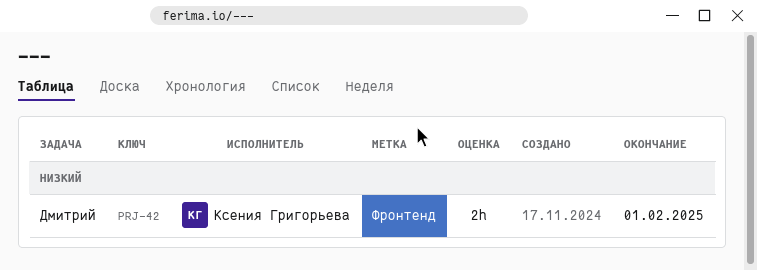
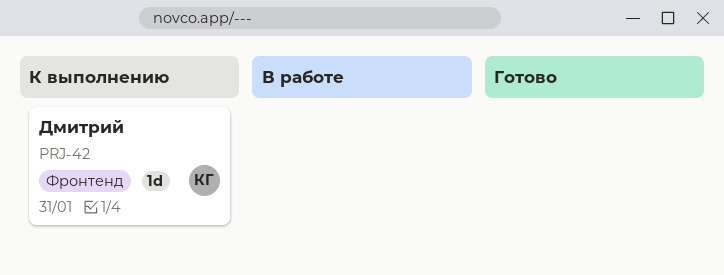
PRJ-42, estimate: 2h -> 1d
PRJ-42, due: Feb 1 -> Jan 31

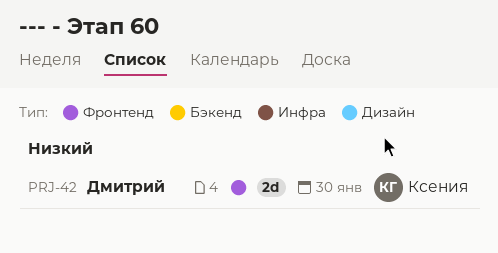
PRJ-42, estimate: 1d -> 2d
PRJ-42, due: Jan 31 -> Jan 30

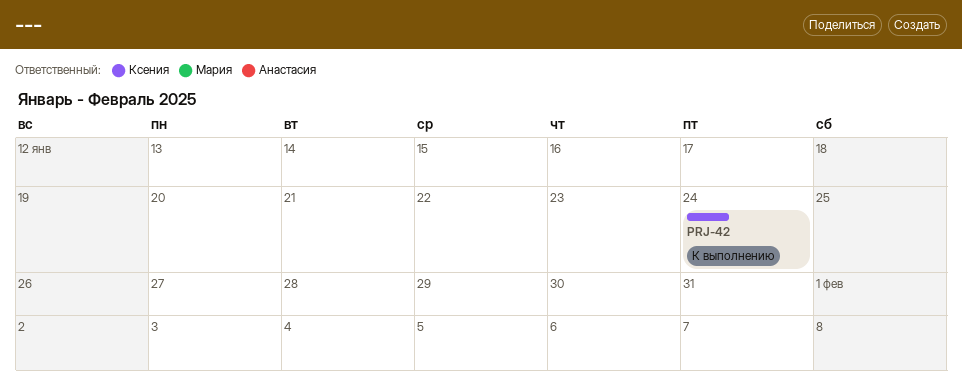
PRJ-42, due: Jan 30 -> Jan 24

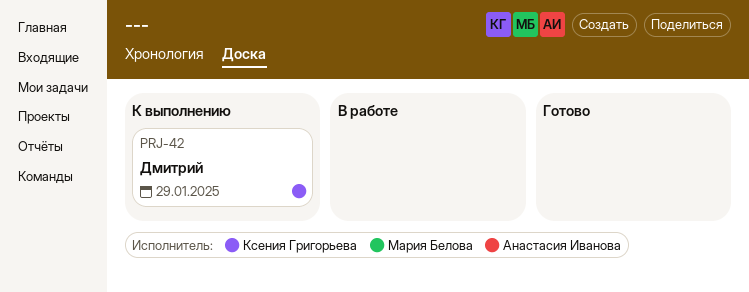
PRJ-42, due: Jan 24 -> Jan 29

